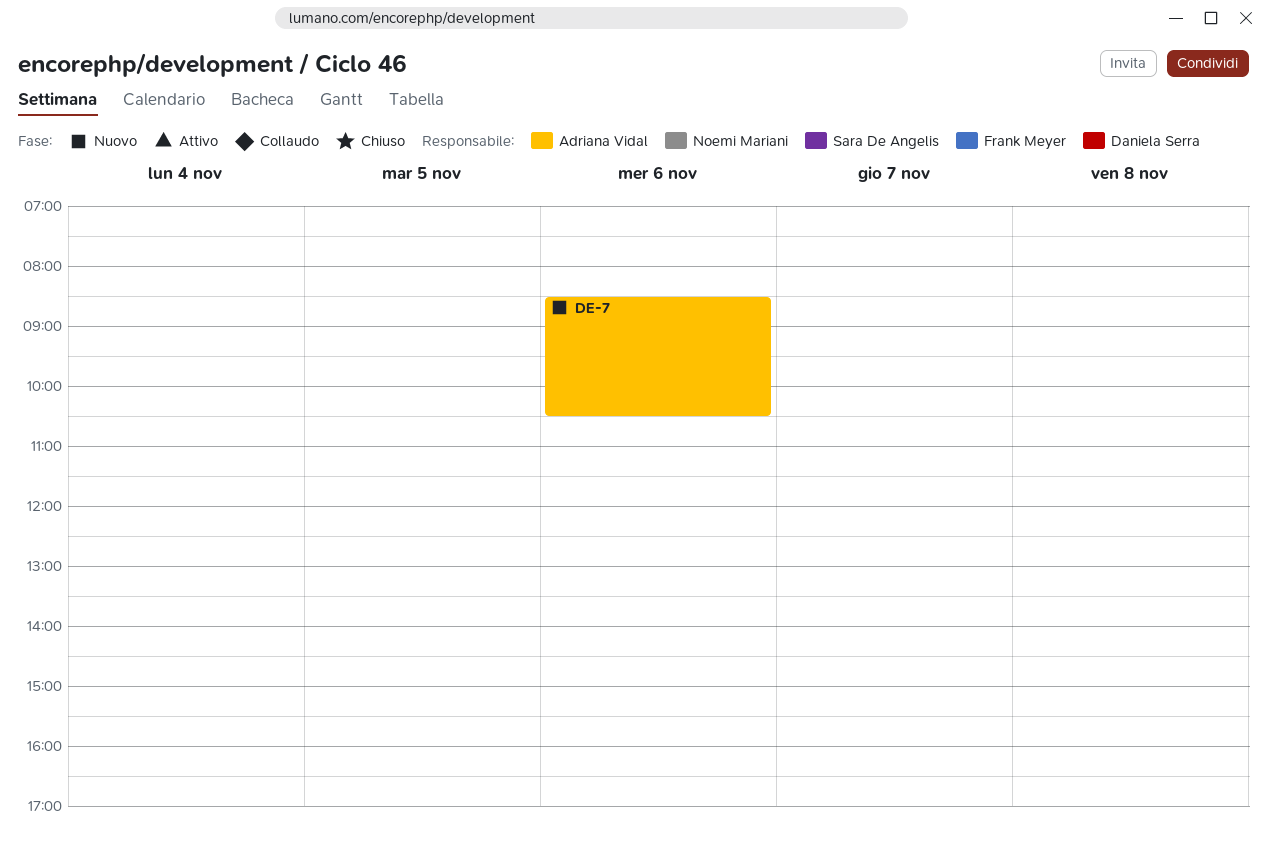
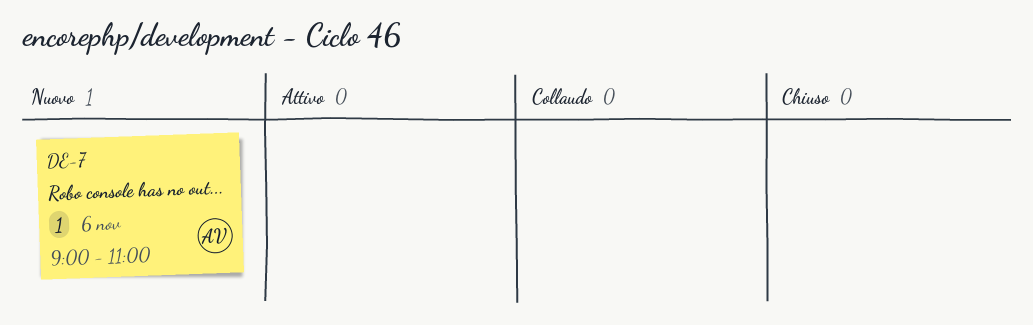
DE-7, begins: 08:30 -> 09:00
DE-7, ends: 10:30 -> 11:00

